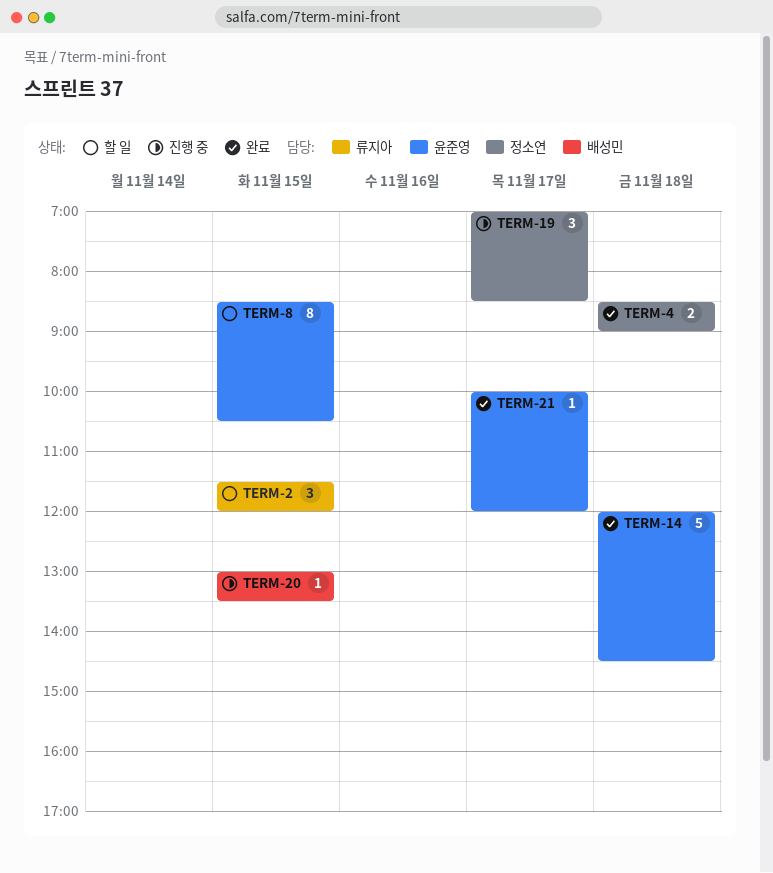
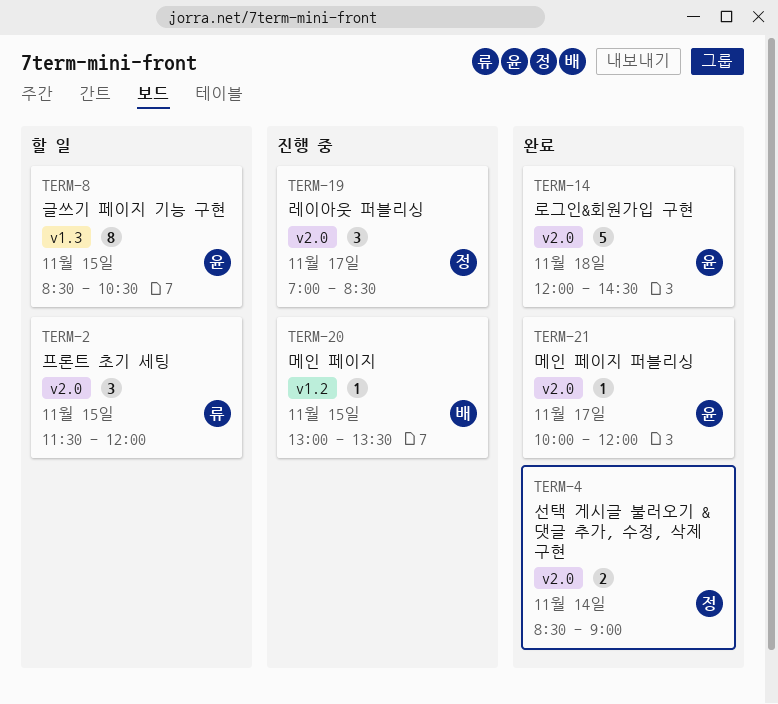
TERM-4, day: Nov 18 -> Nov 14

